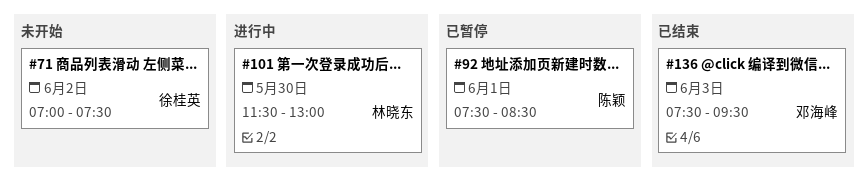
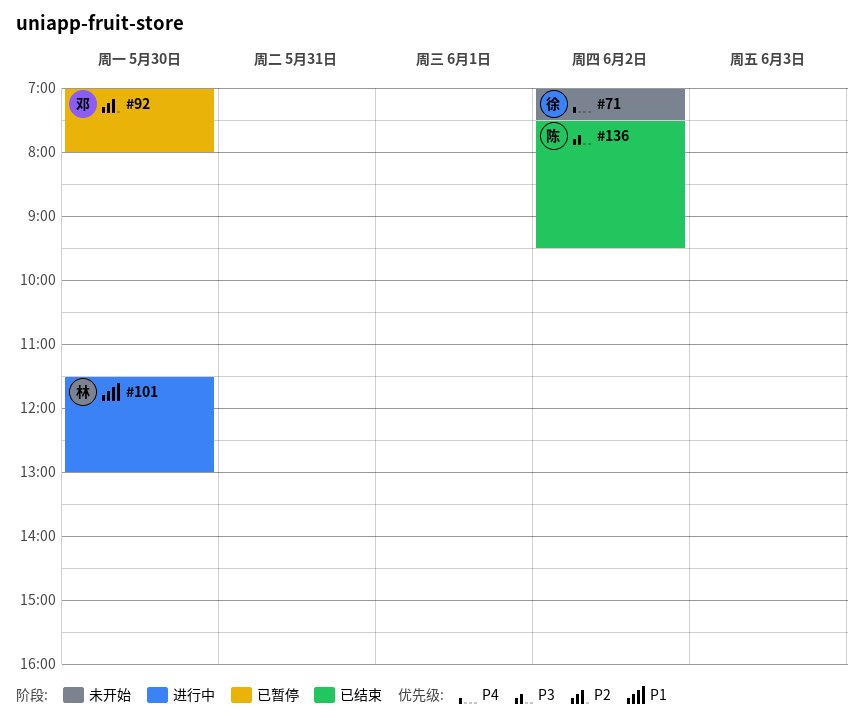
#92, owner: 陈颖 -> 邓海峰
#92, day: Jun 1 -> May 30
#92, begins: 07:30 -> 07:00
#92, ends: 08:30 -> 08:00
#136, owner: 邓海峰 -> 陈颖
#136, day: Jun 3 -> Jun 2

